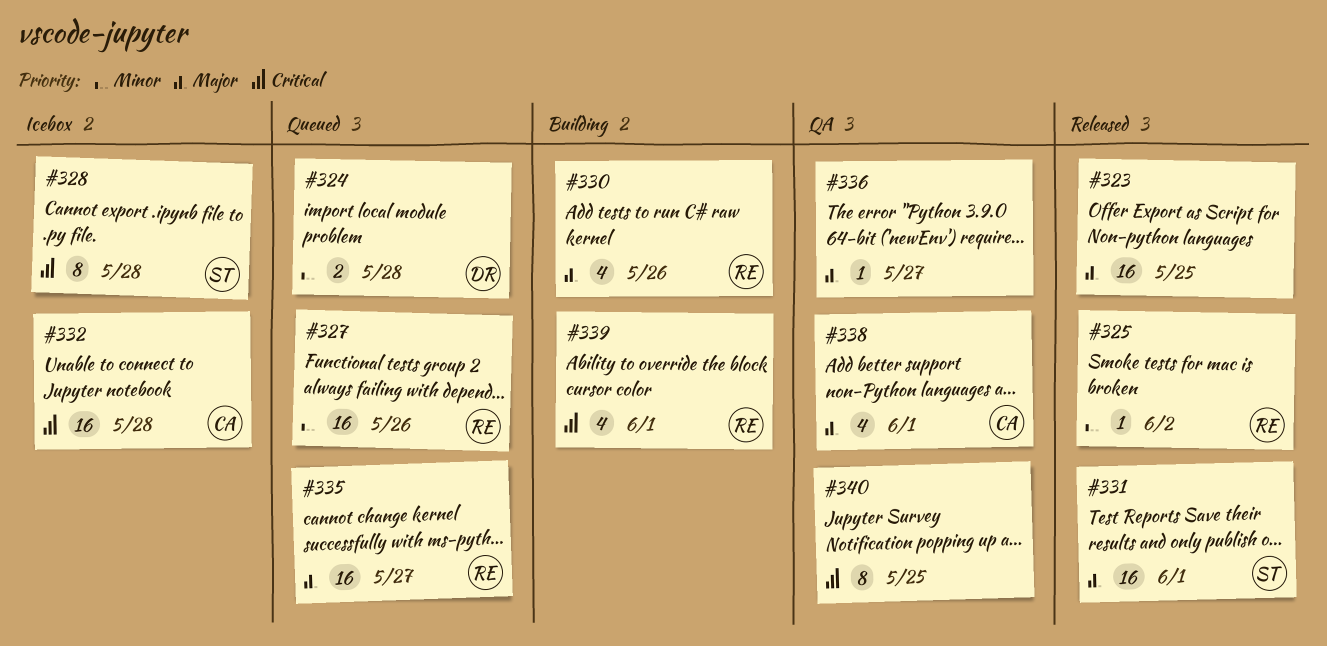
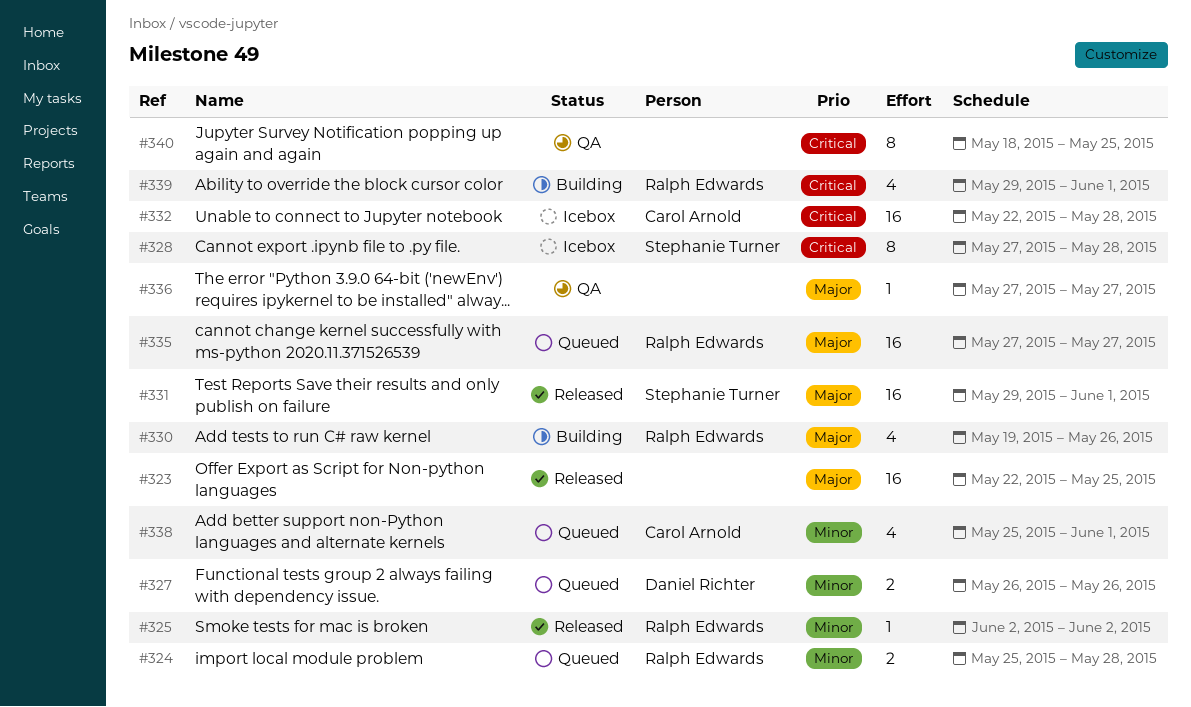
#324, owner: Daniel Richter -> Ralph Edwards
#327, owner: Ralph Edwards -> Daniel Richter
#327, estimate: 16 -> 2
#338, status: QA -> Queued
#338, priority: Major -> Minor

